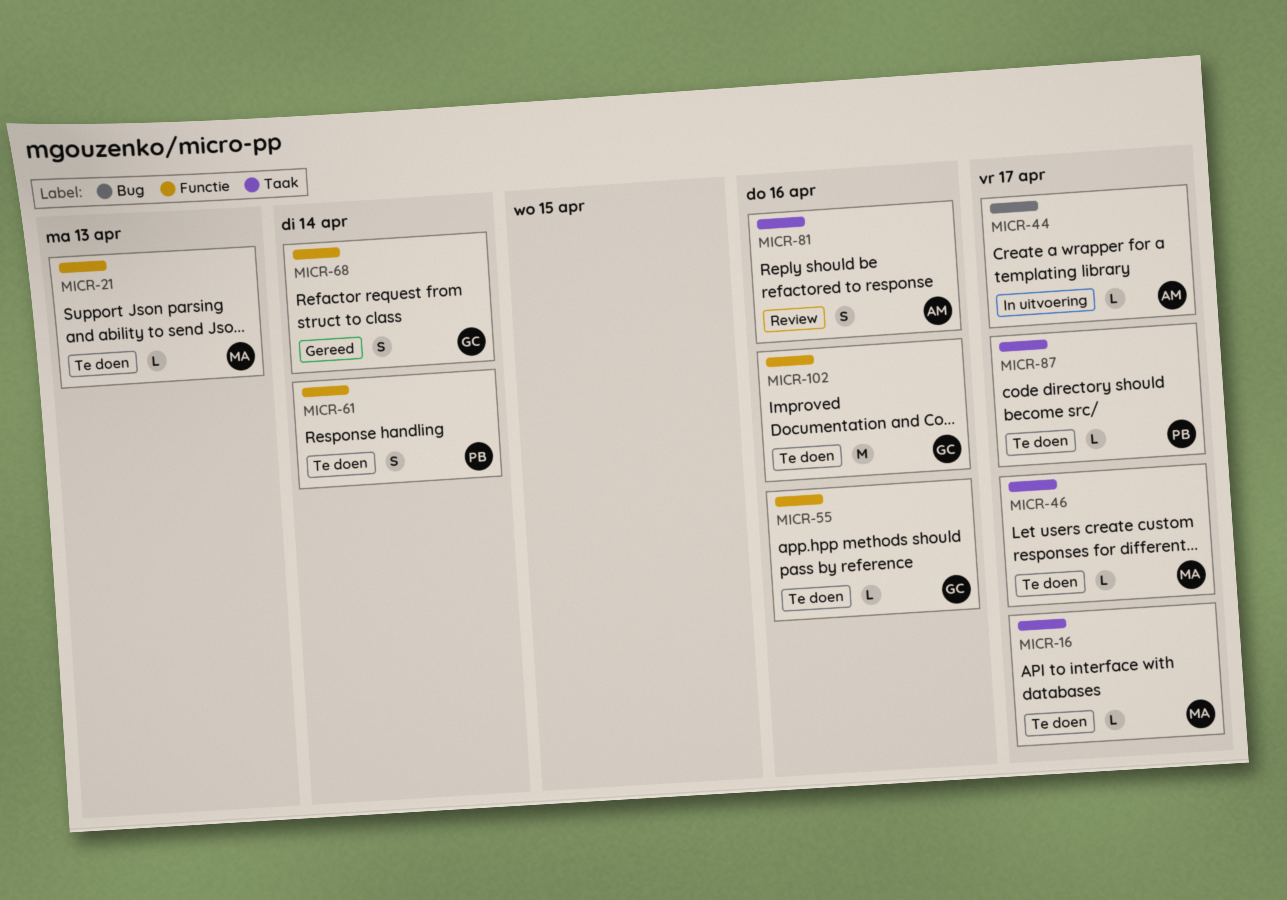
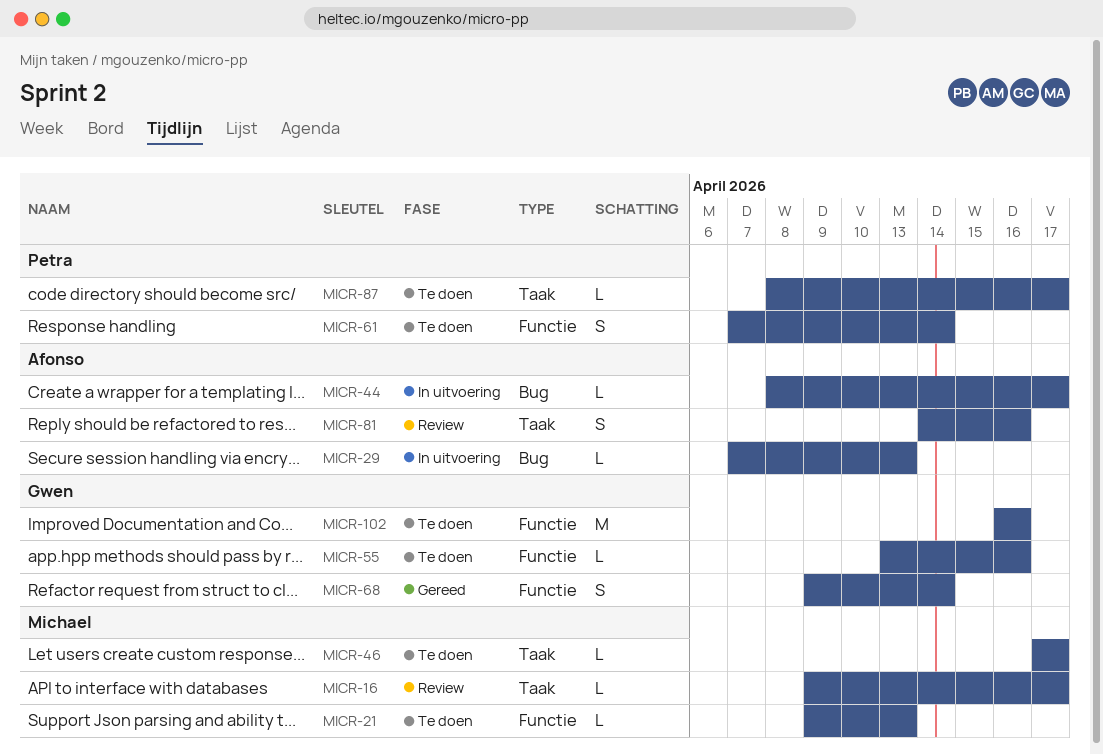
MICR-16, status: Te doen -> Review
MICR-29: none -> present

